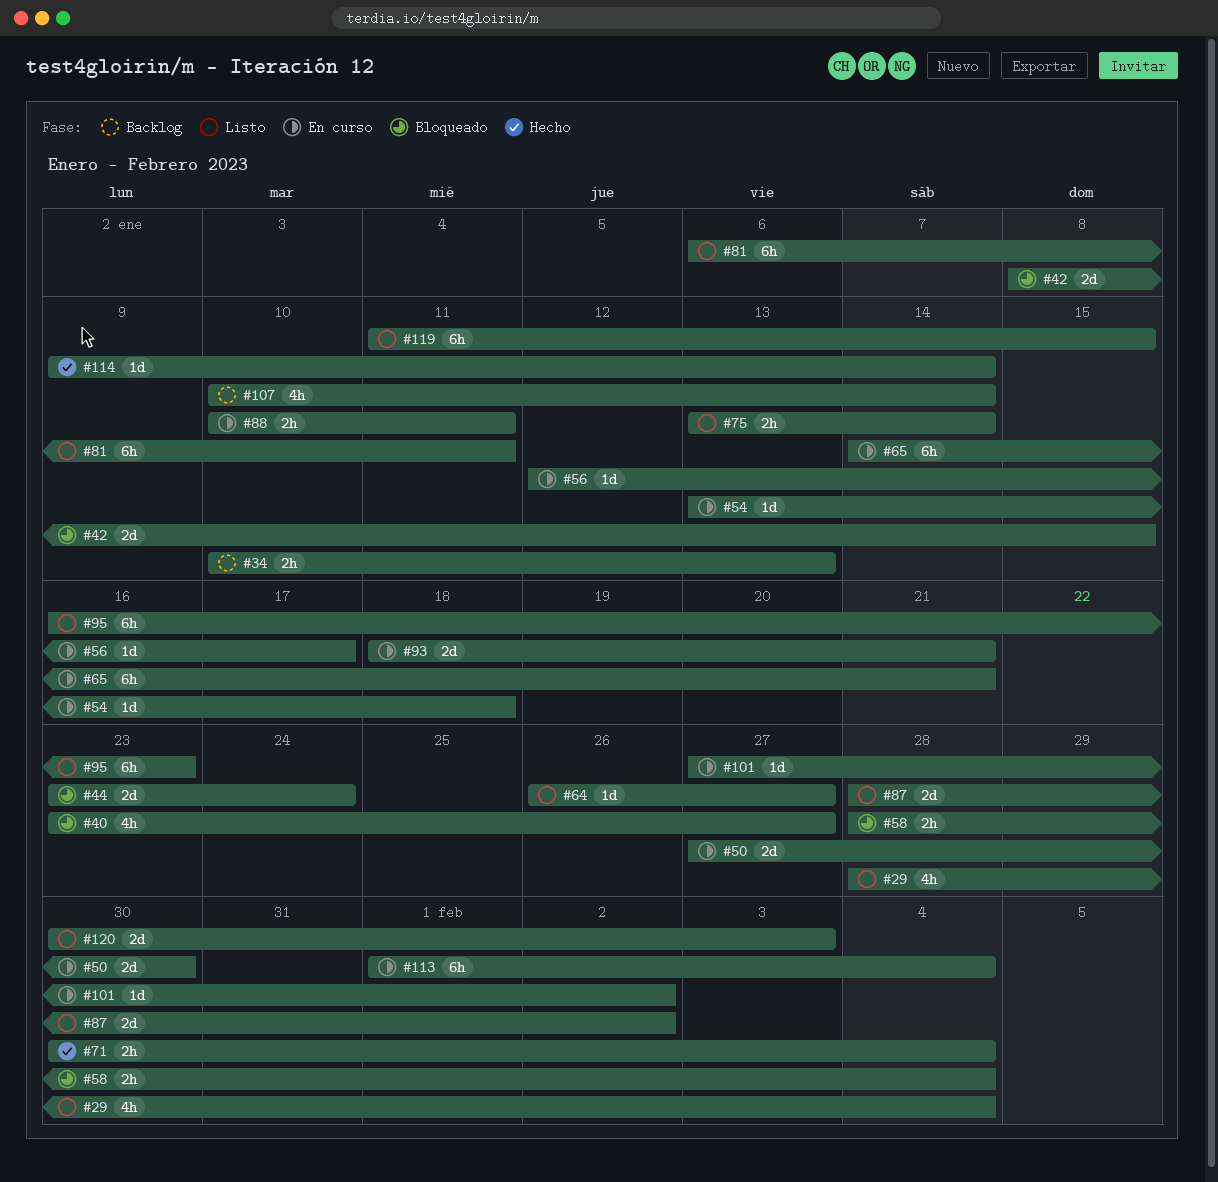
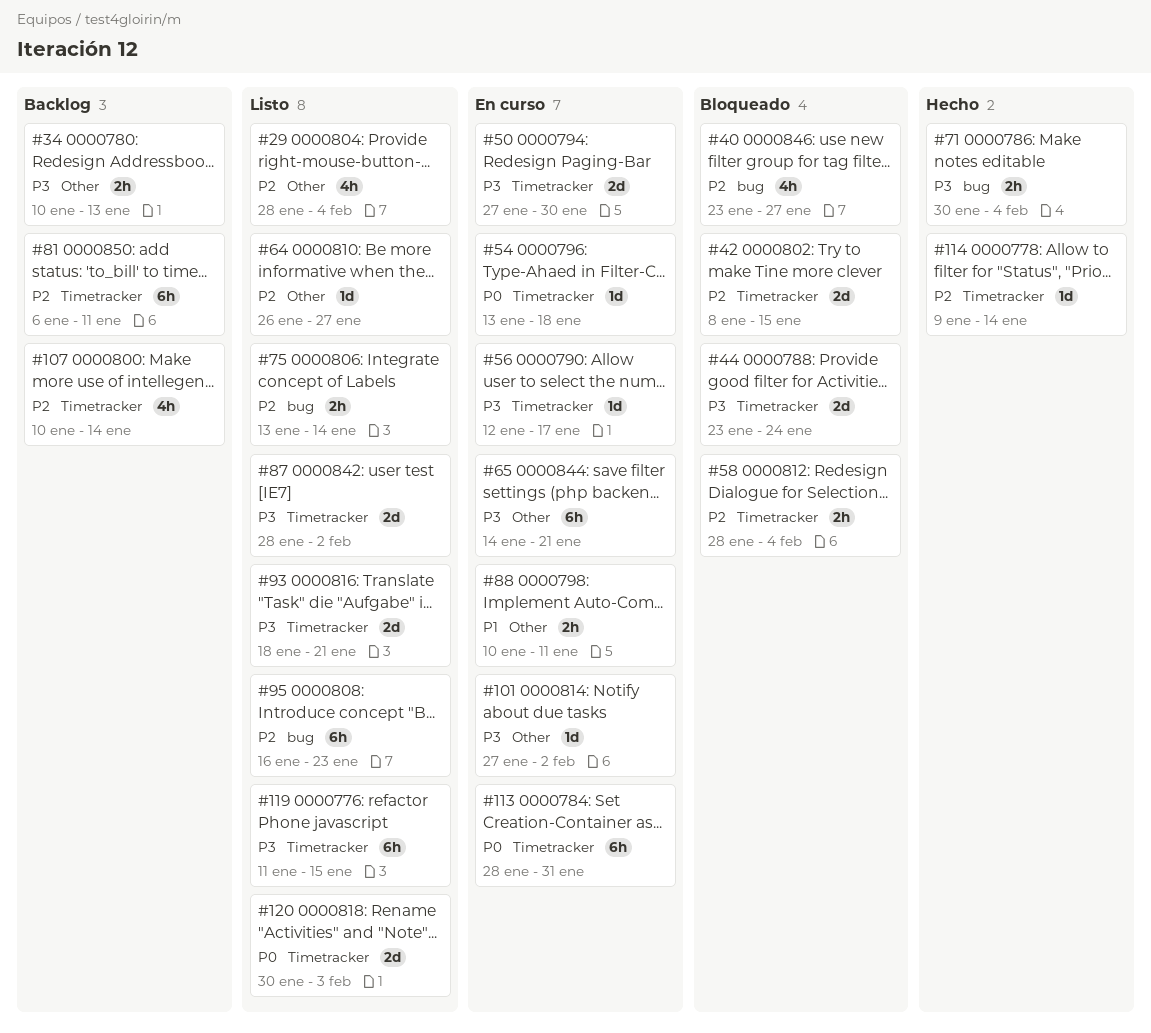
#81, status: Listo -> Backlog
#93, status: En curso -> Listo
#113, start: Feb 1 -> Jan 28
#113, due: Feb 4 -> Jan 31

